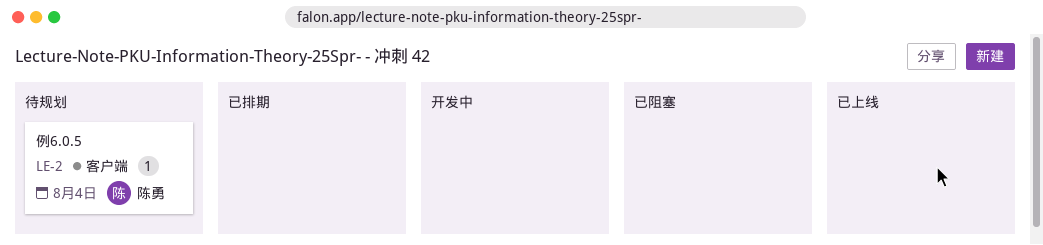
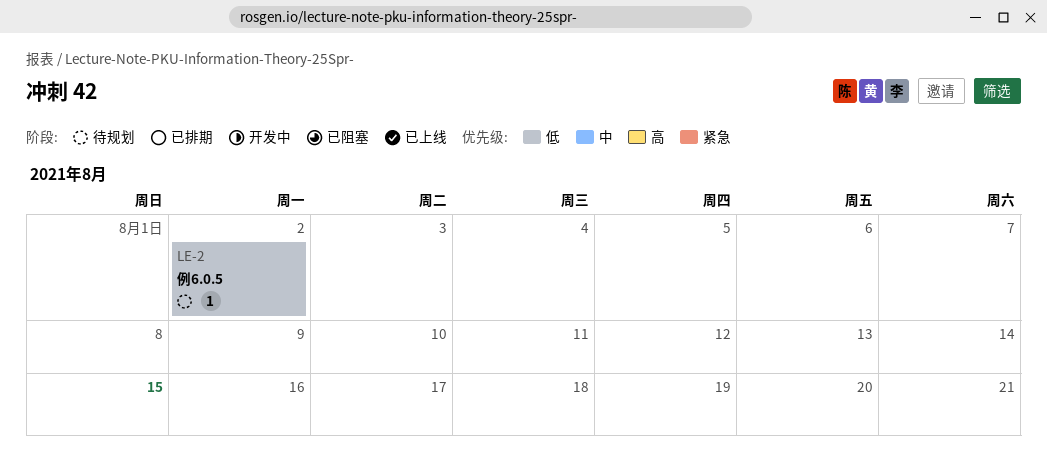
LE-2, due: Aug 4 -> Aug 2

